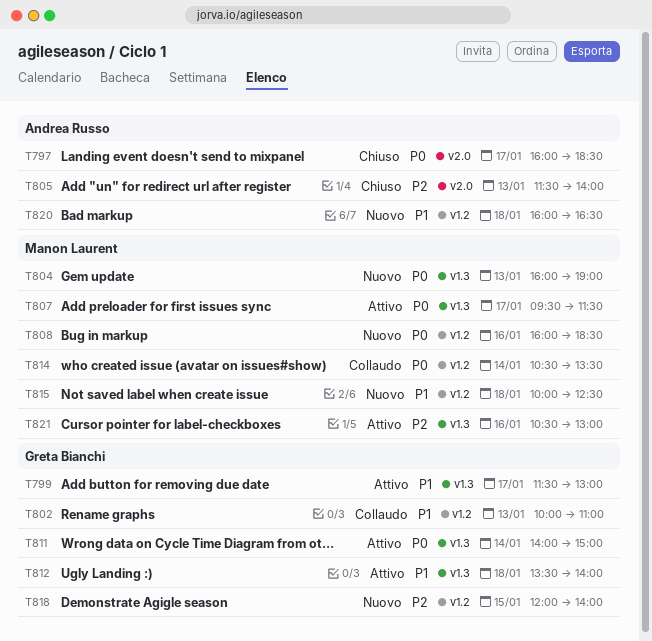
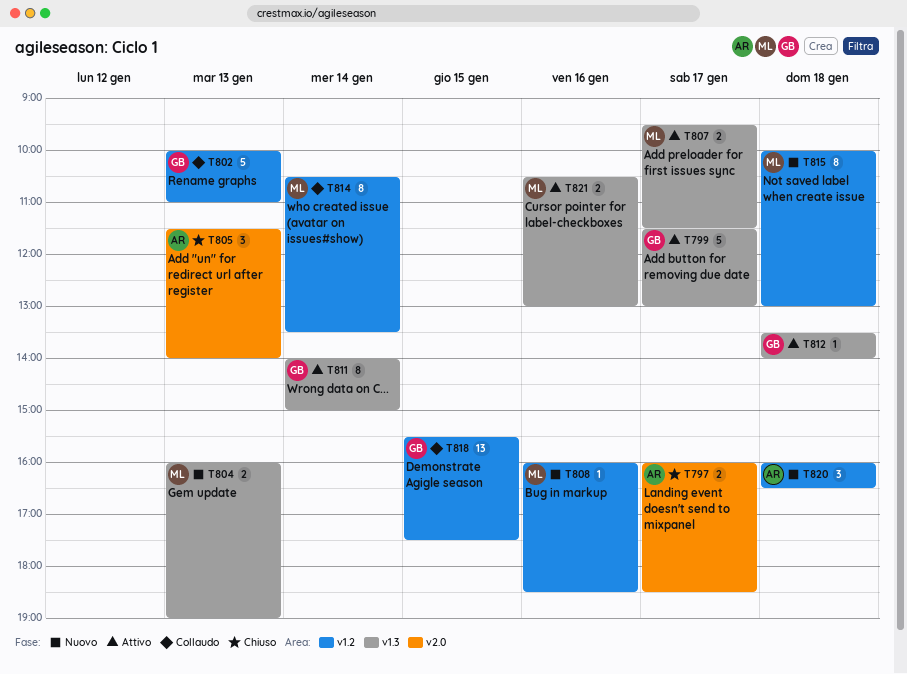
T815, ends: 12:30 -> 13:00
T818, status: Nuovo -> Collaudo
T818, begins: 12:00 -> 15:30
T818, ends: 14:00 -> 17:30

